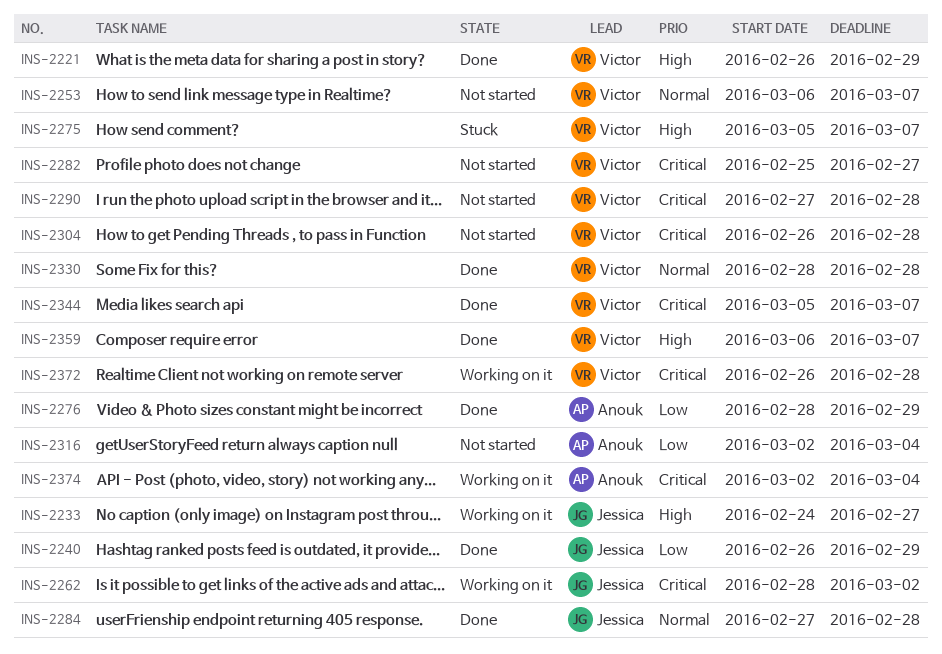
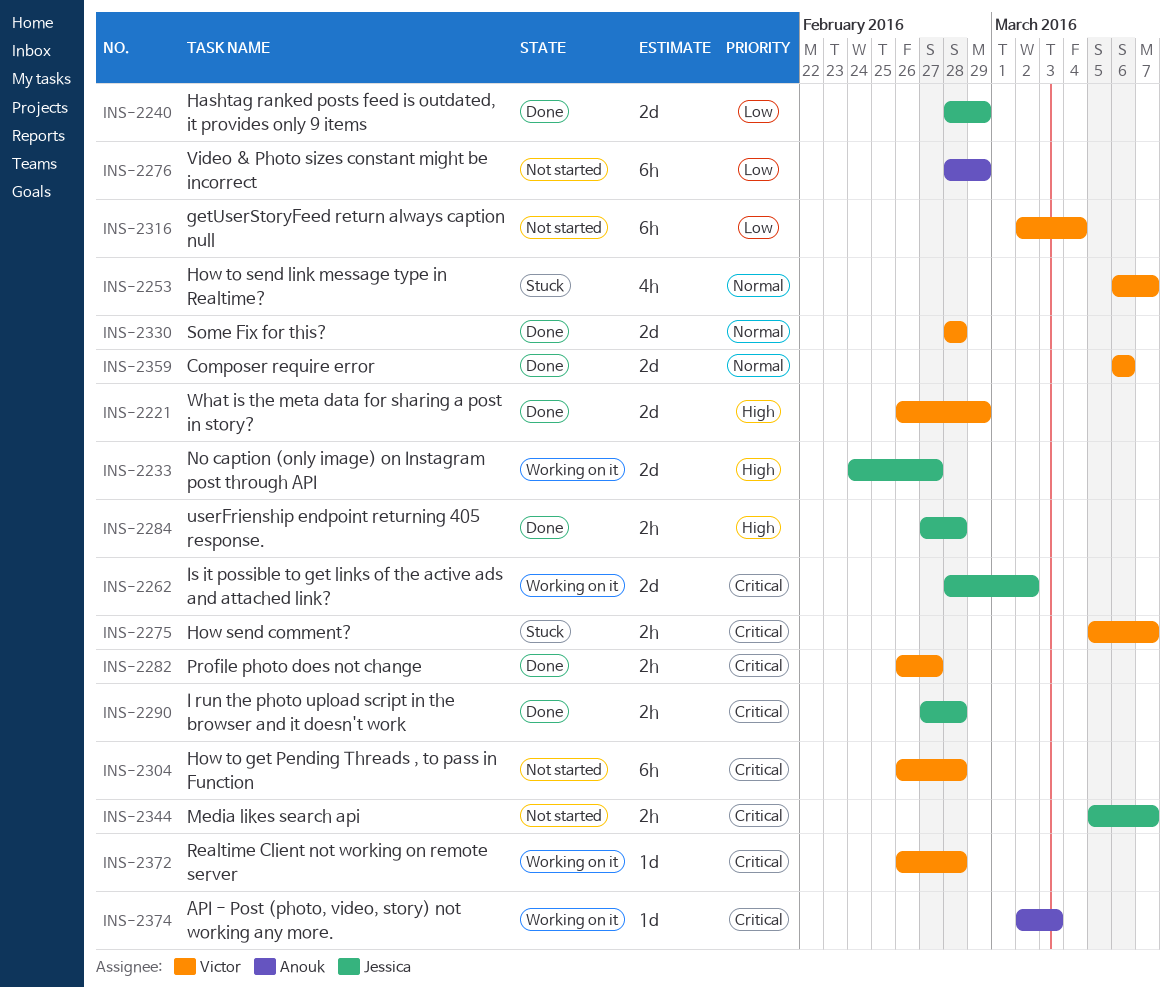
INS-2240, start: Feb 26 -> Feb 28
INS-2253, status: Not started -> Stuck
INS-2275, priority: High -> Critical
INS-2276, status: Done -> Not started
INS-2282, status: Not started -> Done
INS-2282, start: Feb 25 -> Feb 26
INS-2284, priority: Normal -> High
INS-2290, status: Not started -> Done
INS-2290, owner: Victor -> Jessica
INS-2316, owner: Anouk -> Victor
INS-2344, status: Done -> Not started
INS-2344, owner: Victor -> Jessica
INS-2359, priority: High -> Normal
INS-2359, due: Mar 7 -> Mar 6
INS-2374, due: Mar 4 -> Mar 3

